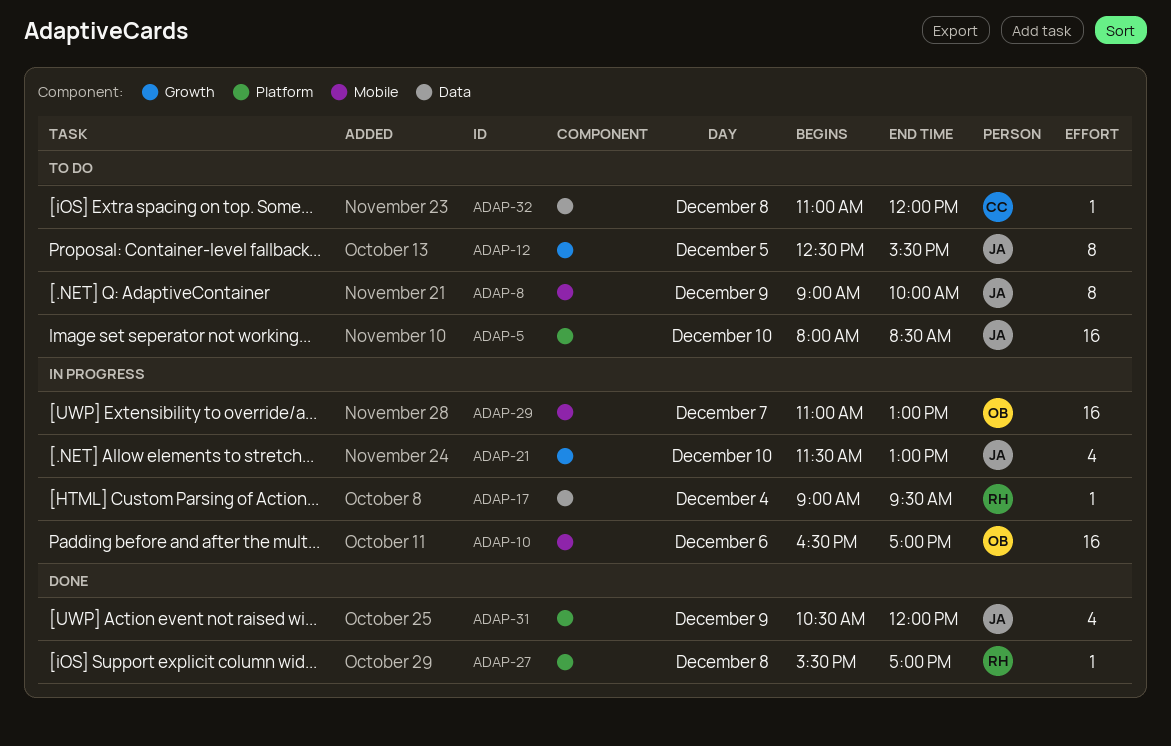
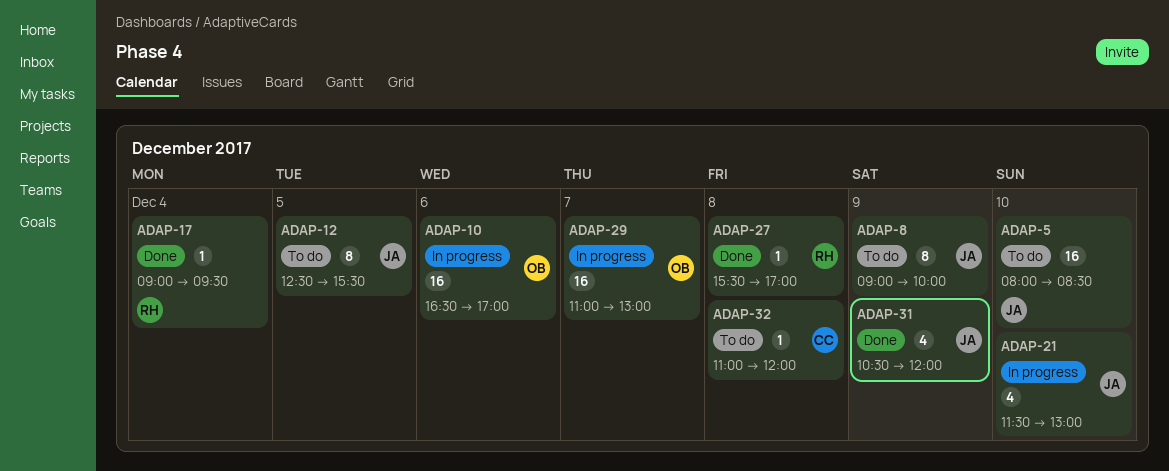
ADAP-17, status: In progress -> Done

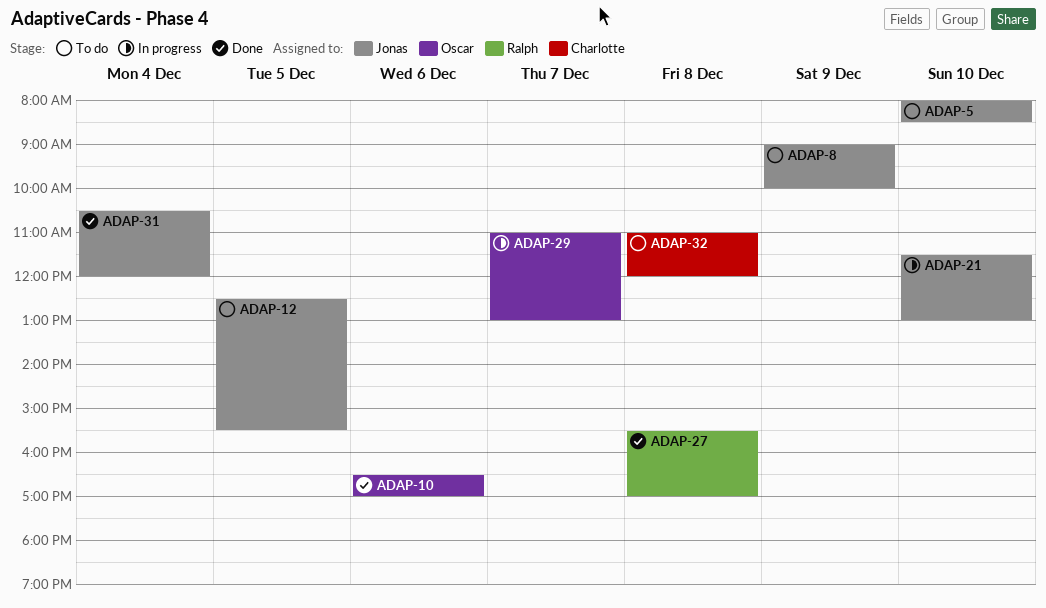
ADAP-10, status: In progress -> Done
ADAP-17: present -> none
ADAP-31, day: Dec 9 -> Dec 4

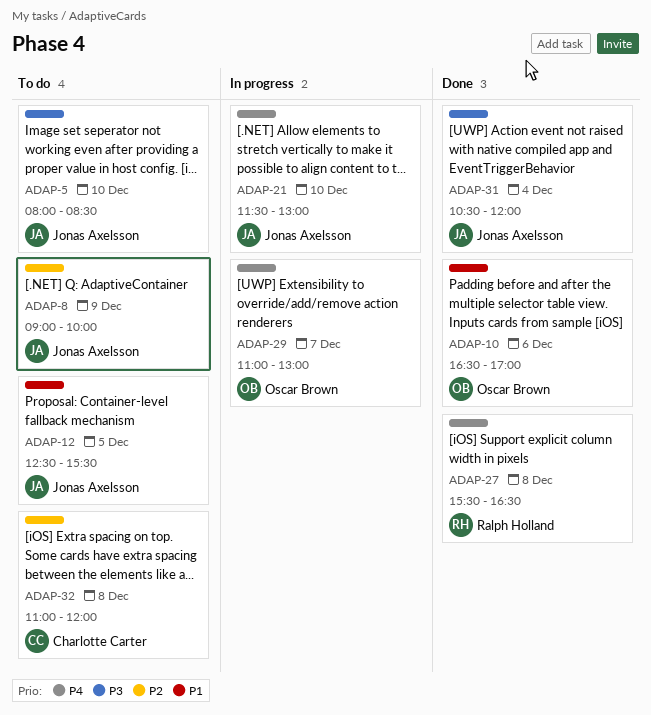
ADAP-27, ends: 17:00 -> 16:30

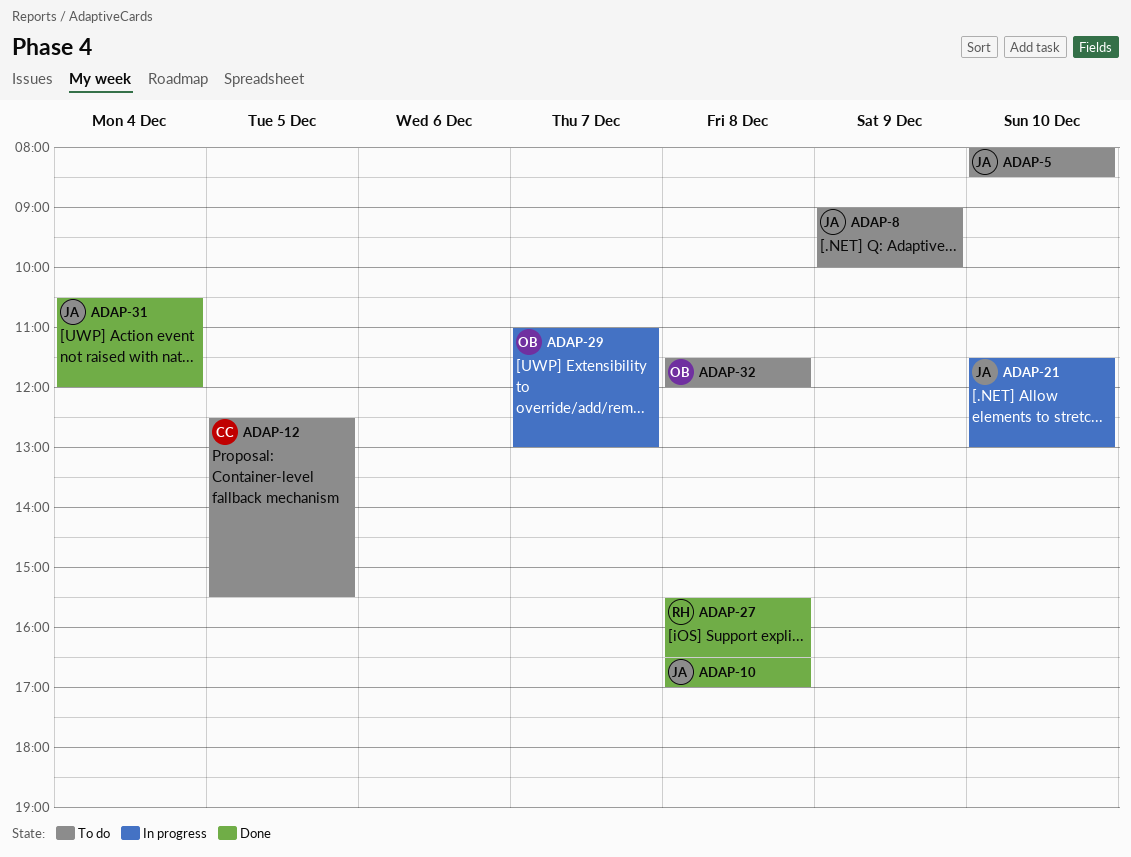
ADAP-10, owner: Oscar Brown -> Jonas Axelsson
ADAP-10, day: Dec 6 -> Dec 8
ADAP-12, owner: Jonas Axelsson -> Charlotte Carter
ADAP-32, owner: Charlotte Carter -> Oscar Brown
ADAP-32, begins: 11:00 -> 11:30

